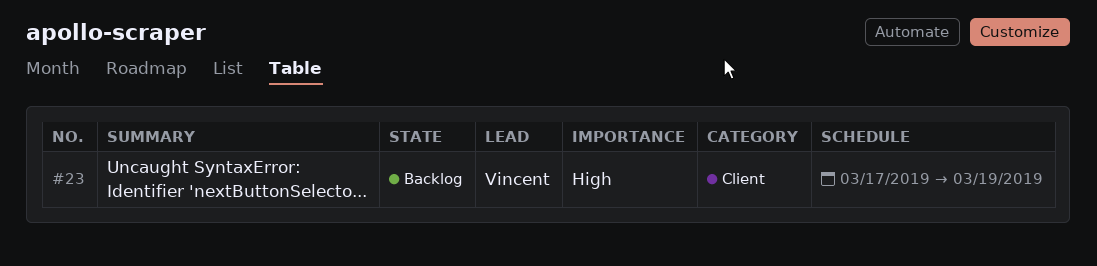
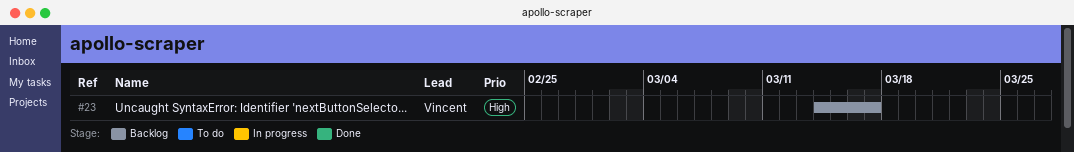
#23, start: Mar 17 -> Mar 14
#23, due: Mar 19 -> Mar 17

